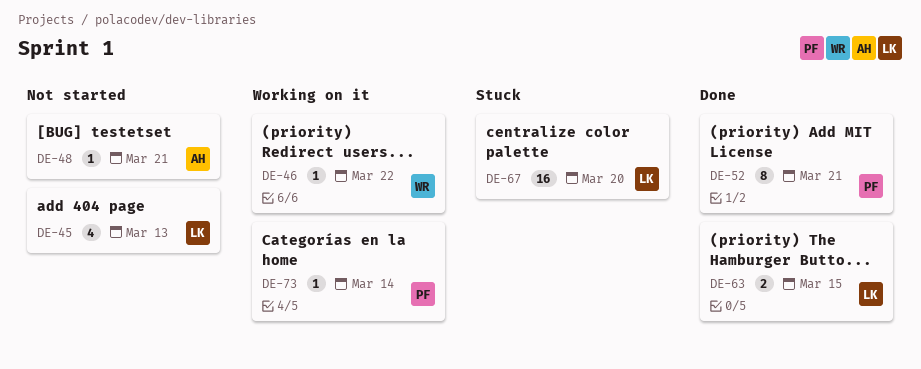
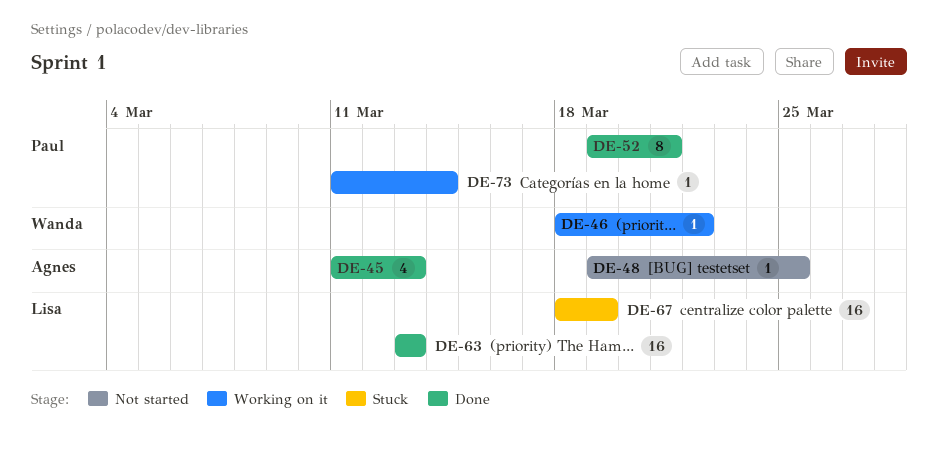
DE-45, status: Not started -> Done
DE-45, owner: Lisa -> Agnes
DE-48, due: Mar 21 -> Mar 25
DE-63, estimate: 2 -> 16
DE-63, due: Mar 15 -> Mar 13
DE-67, due: Mar 20 -> Mar 19

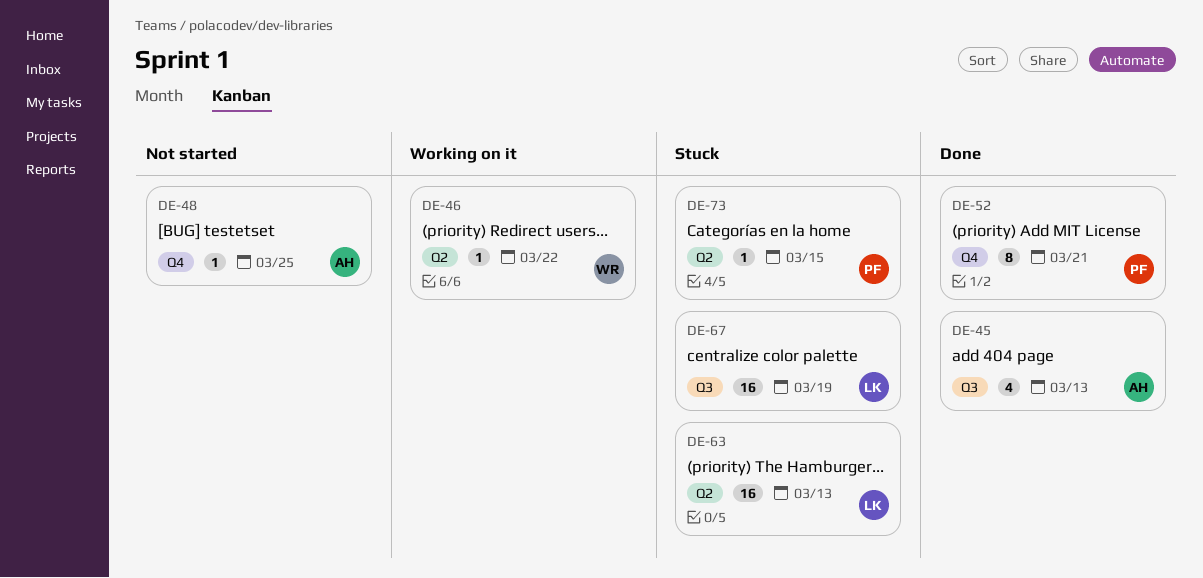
DE-63, status: Done -> Stuck
DE-73, status: Working on it -> Stuck
DE-73, due: Mar 14 -> Mar 15

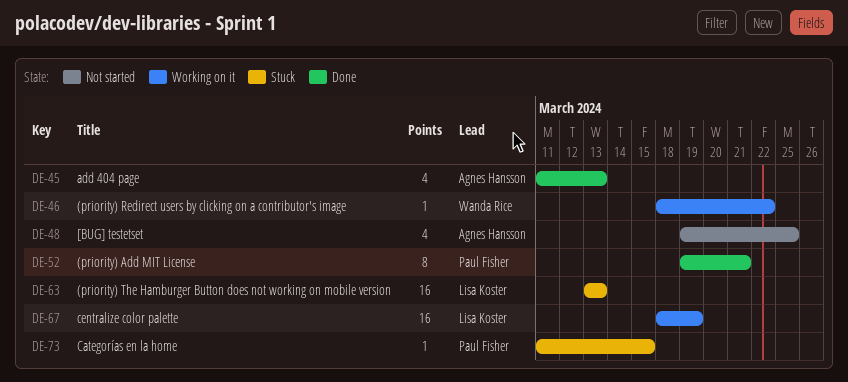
DE-48, estimate: 1 -> 4
DE-67, status: Stuck -> Working on it

